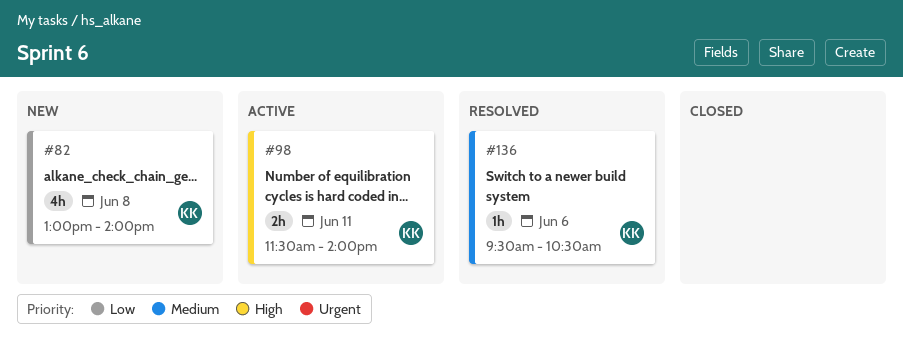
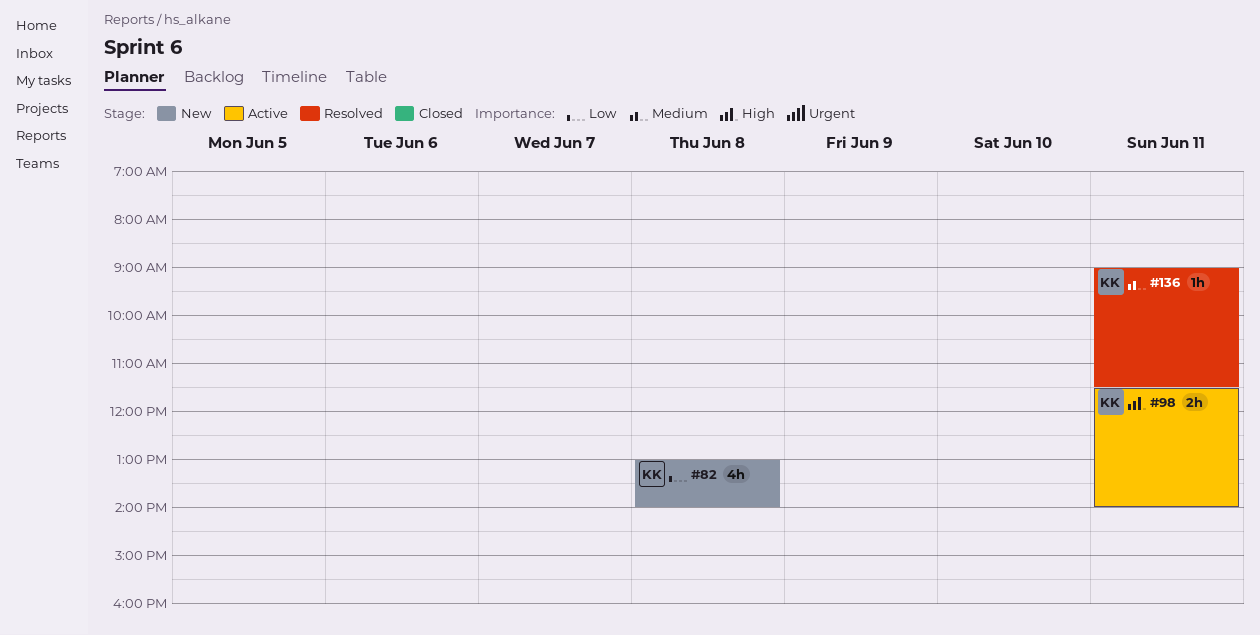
#136, day: Jun 6 -> Jun 11
#136, begins: 09:30 -> 09:00
#136, ends: 10:30 -> 11:30

